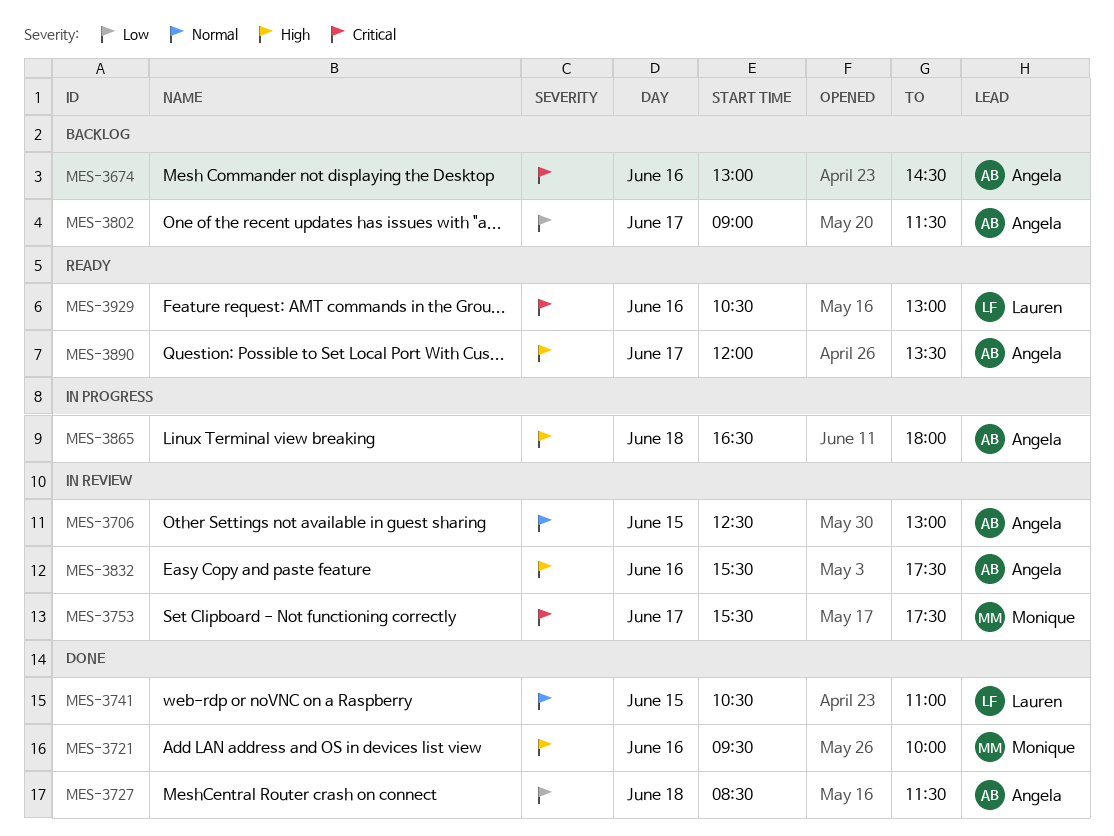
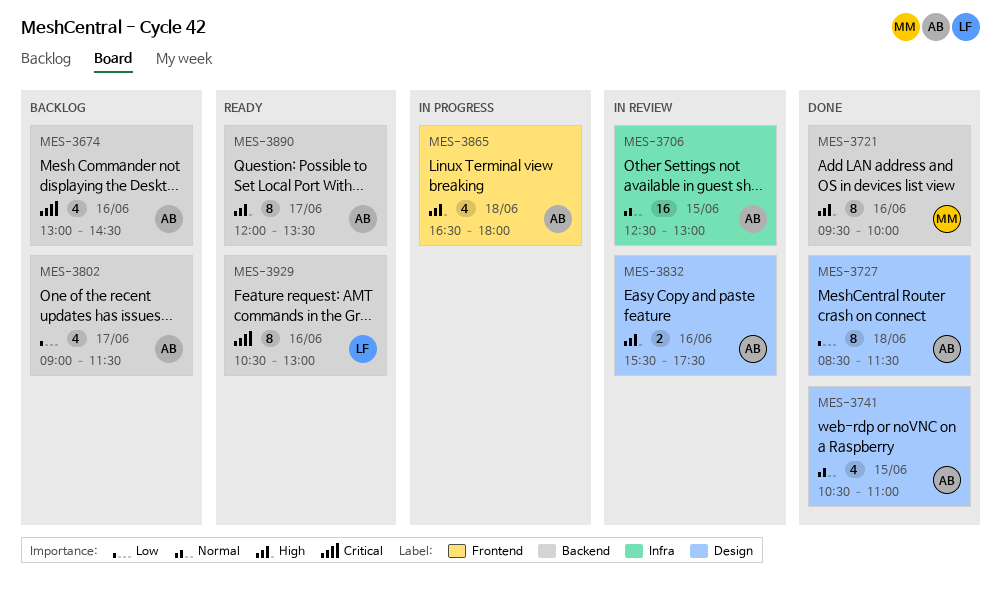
MES-3741, owner: Lauren -> Angela
MES-3753: present -> none

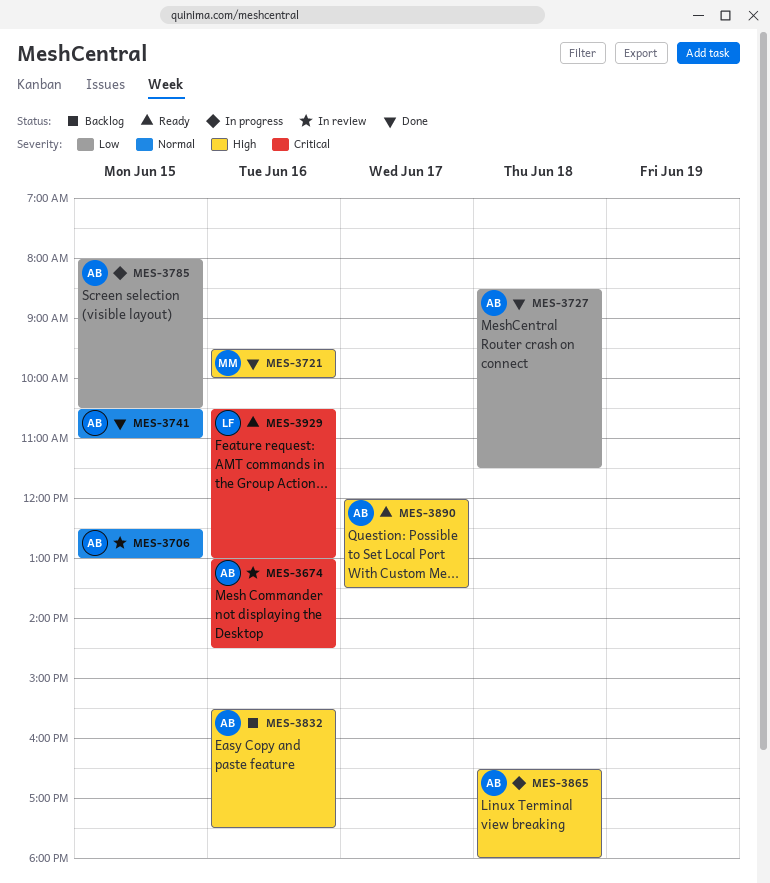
MES-3674, status: Backlog -> In review
MES-3785: none -> present
MES-3802: present -> none
MES-3832, status: In review -> Backlog

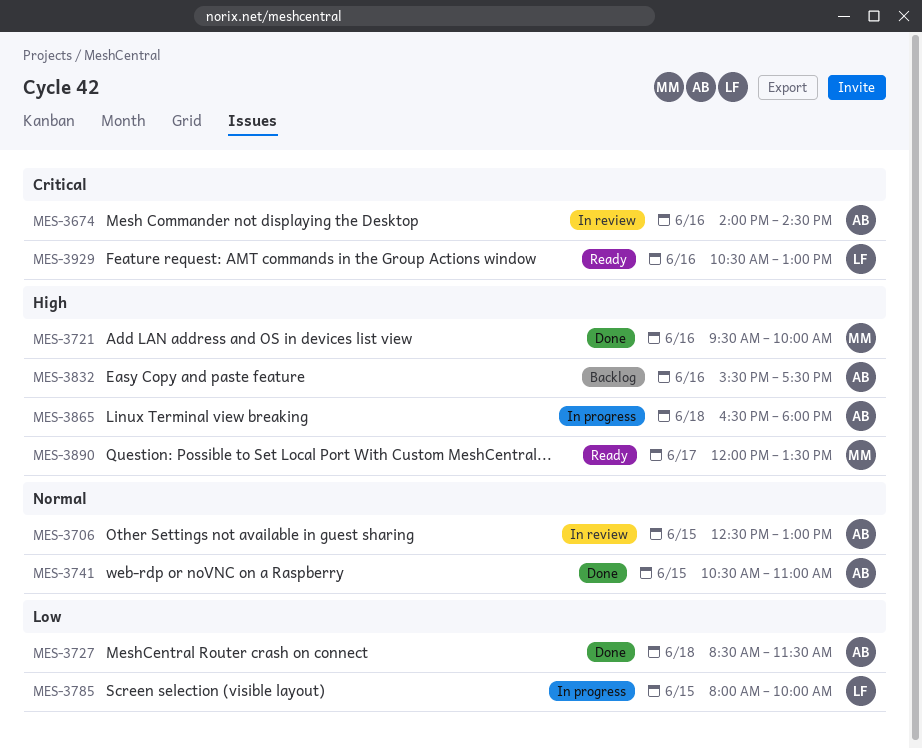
MES-3674, begins: 13:00 -> 14:00
MES-3785, owner: AB -> LF
MES-3785, ends: 10:30 -> 10:00
MES-3890, owner: AB -> MM

